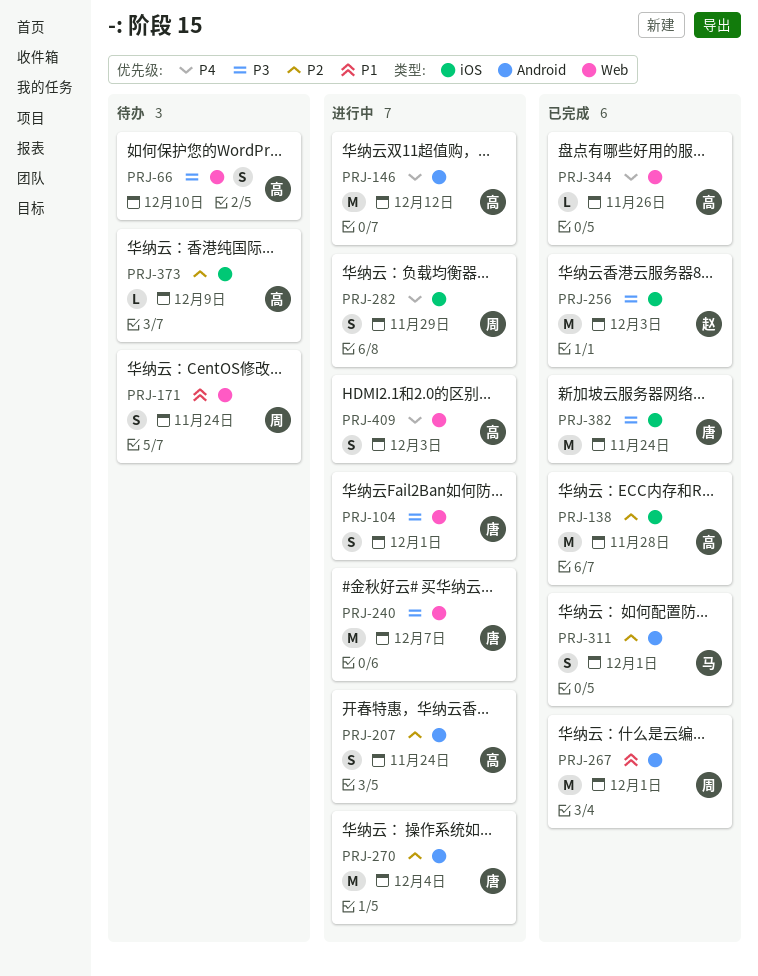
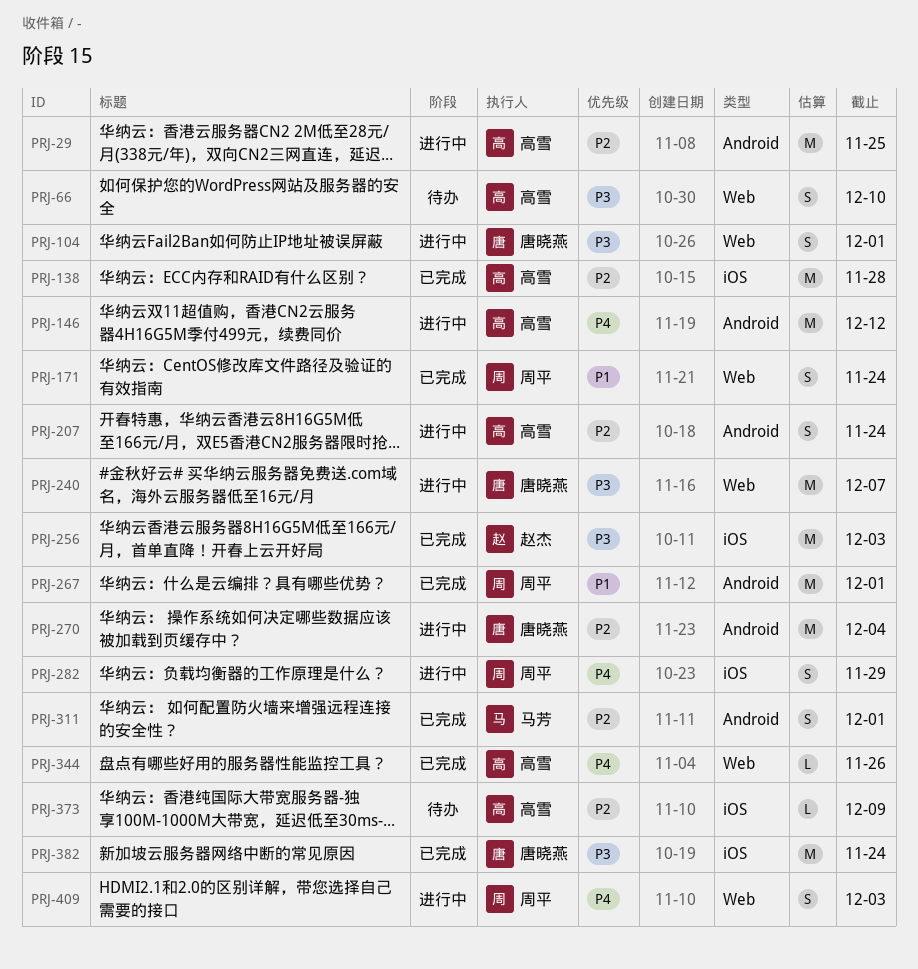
PRJ-29: none -> present
PRJ-171, status: 待办 -> 已完成
PRJ-409, owner: 高雪 -> 周平

